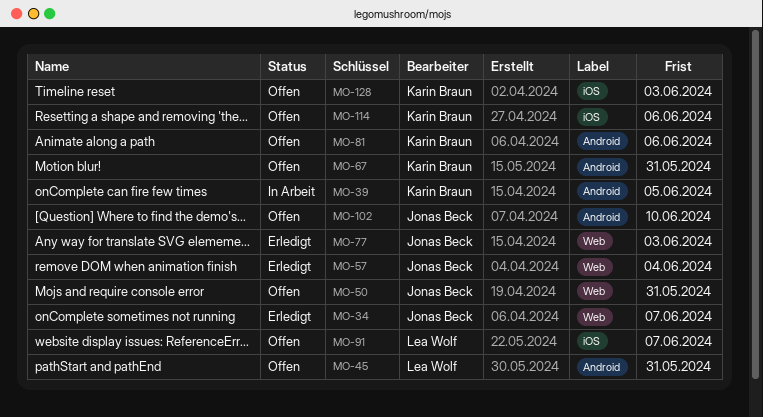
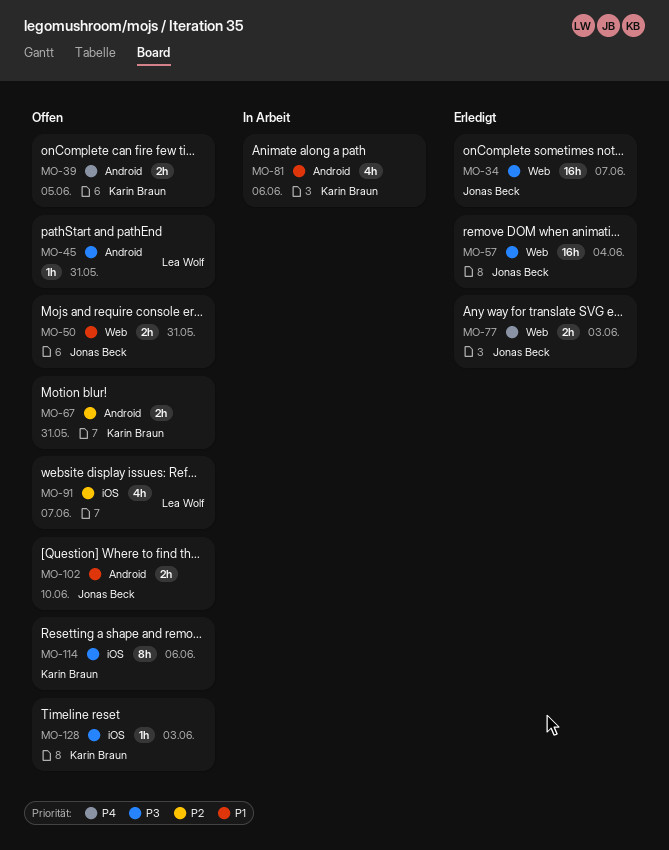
MO-39, status: In Arbeit -> Offen
MO-81, status: Offen -> In Arbeit

